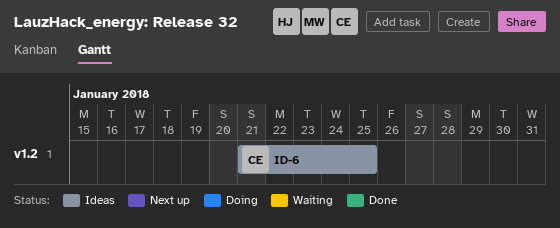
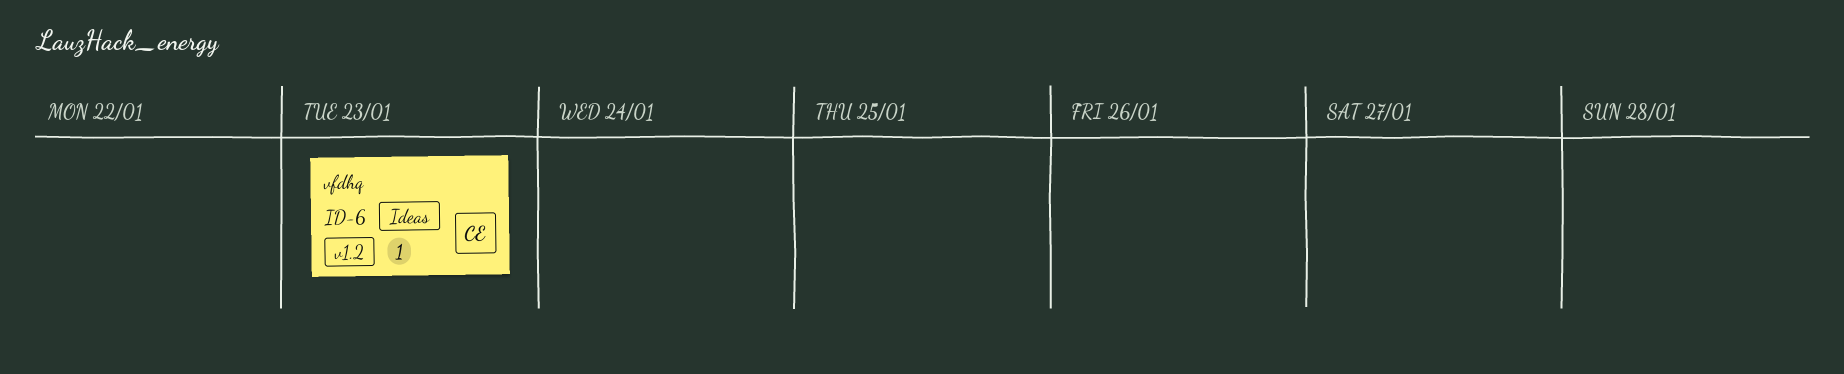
ID-6, due: Jan 25 -> Jan 23

